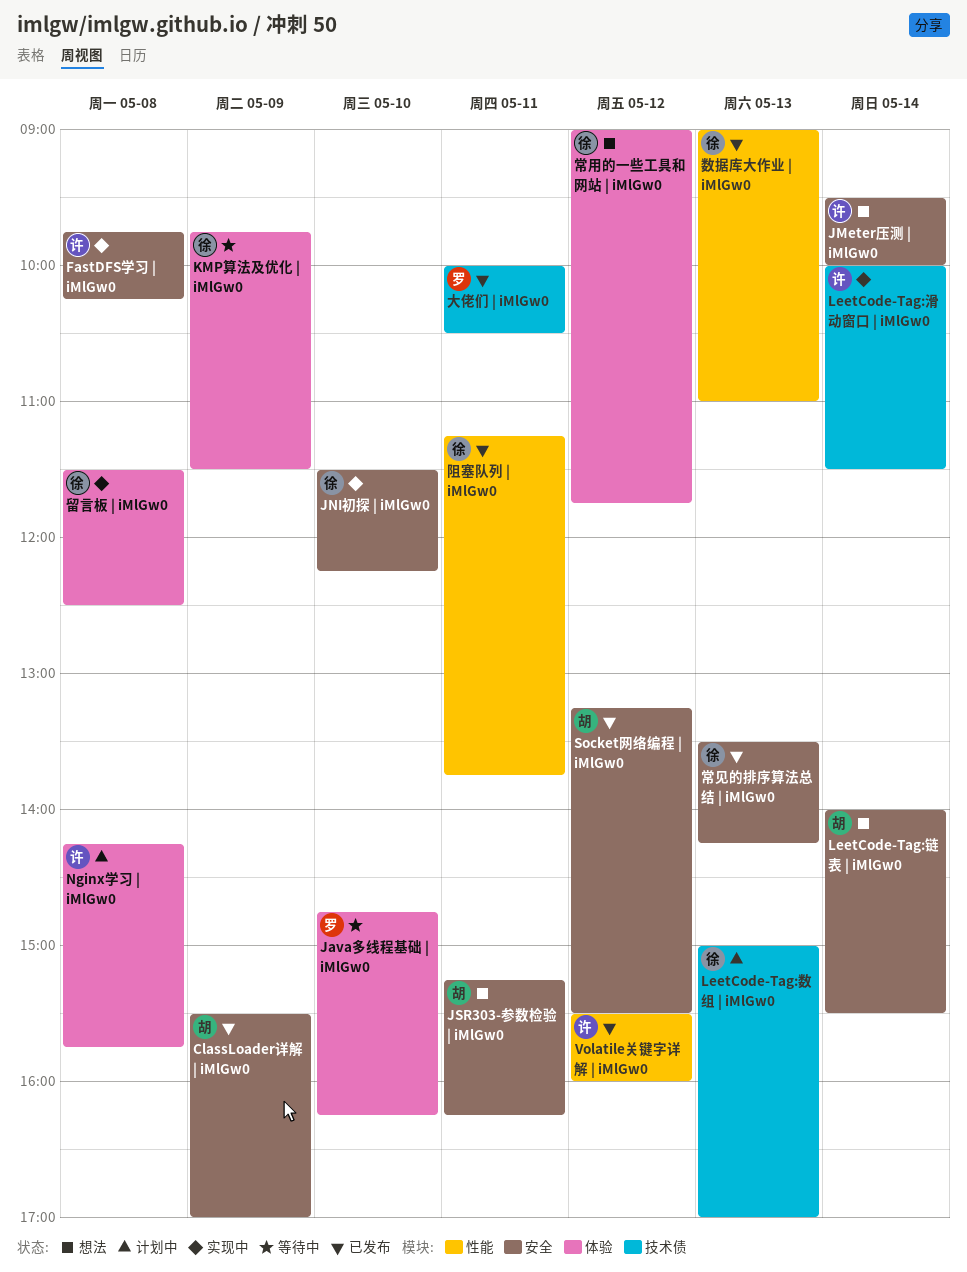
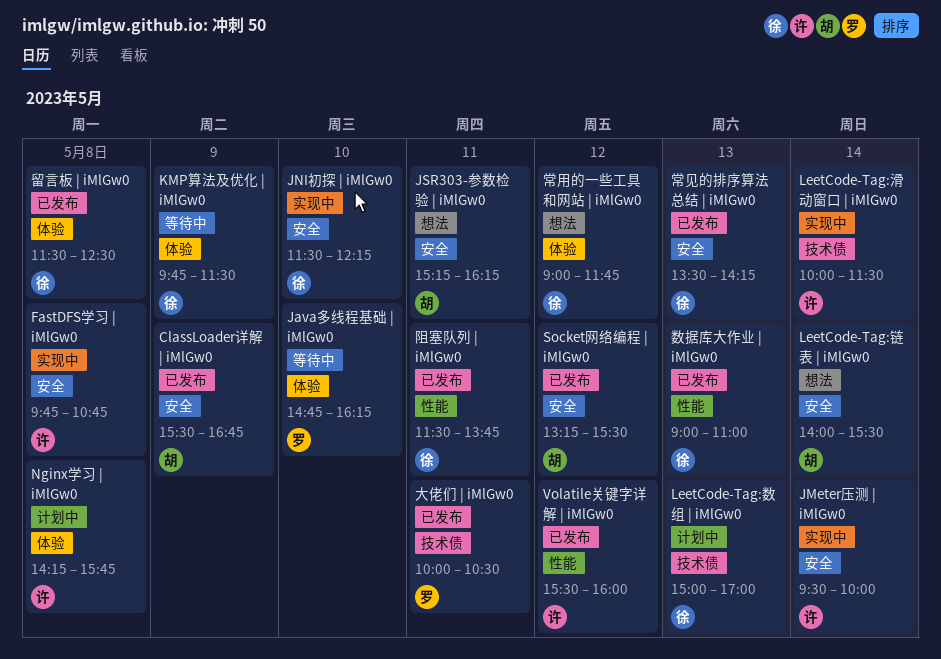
ClassLoader详解 | iMlGw0, ends: 17:00 -> 16:45
FastDFS学习 | iMlGw0, ends: 10:15 -> 10:45
JMeter压测 | iMlGw0, status: 想法 -> 实现中
留言板 | iMlGw0, status: 实现中 -> 已发布
阻塞队列 | iMlGw0, begins: 11:15 -> 11:30

